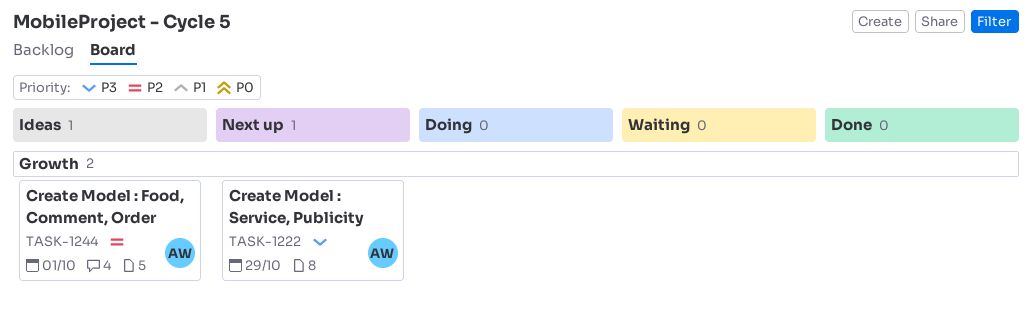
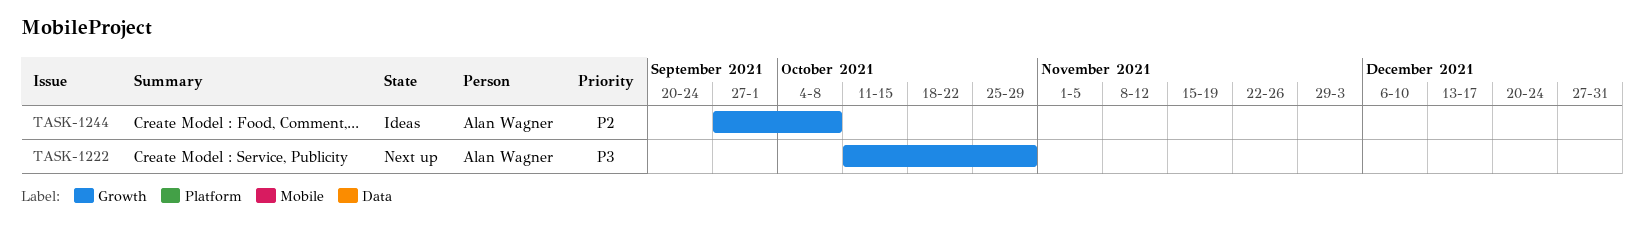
TASK-1244, due: Oct 1 -> Oct 8

